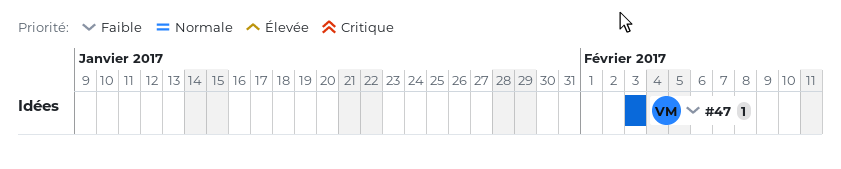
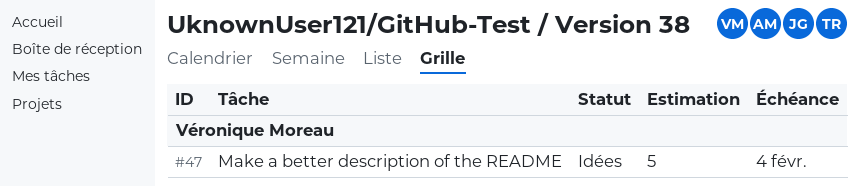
#47, estimate: 1 -> 5
#47, due: Feb 3 -> Feb 4

